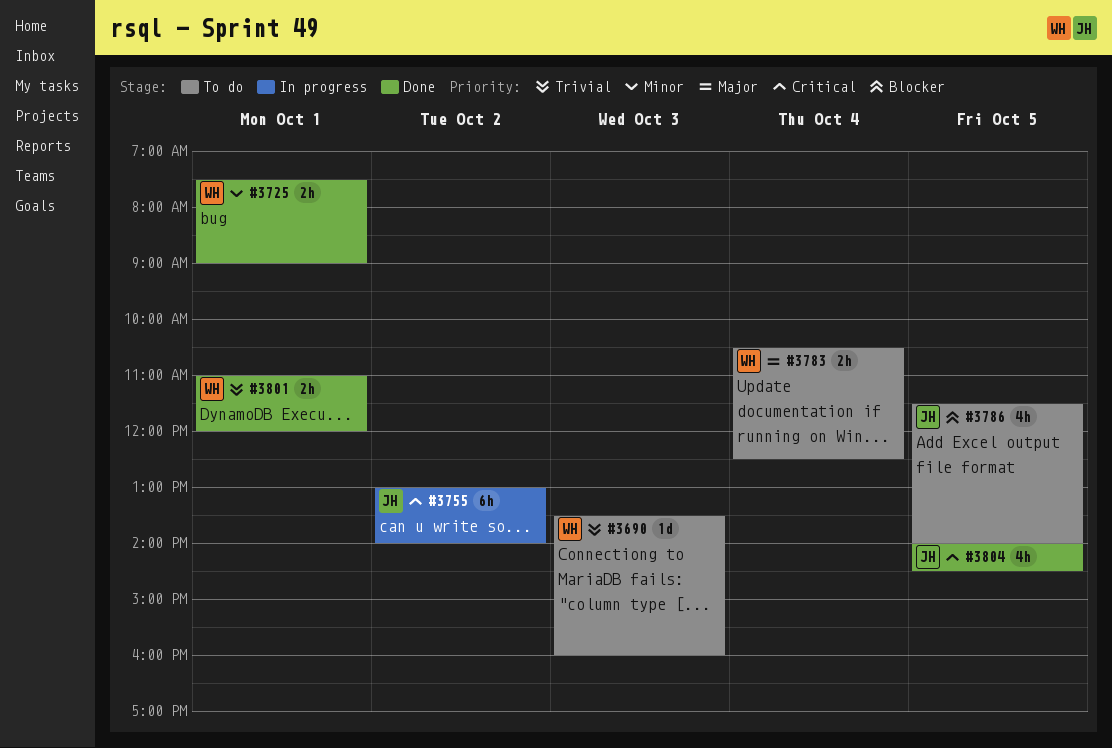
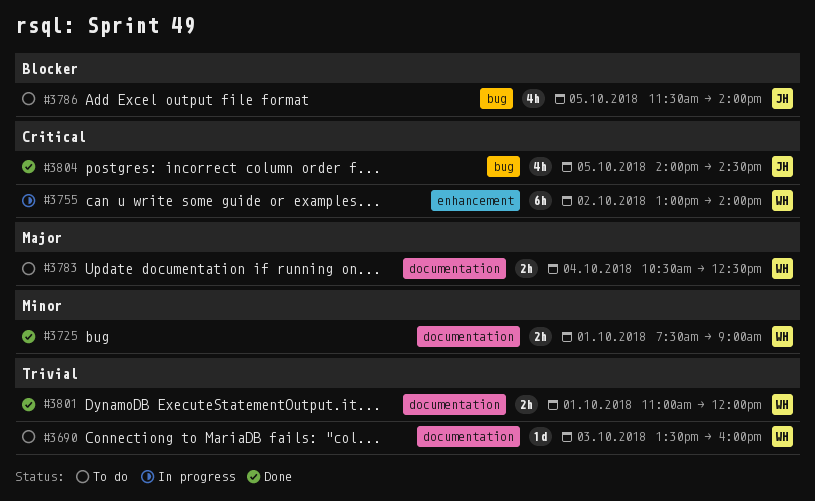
#3755, owner: JH -> WH

